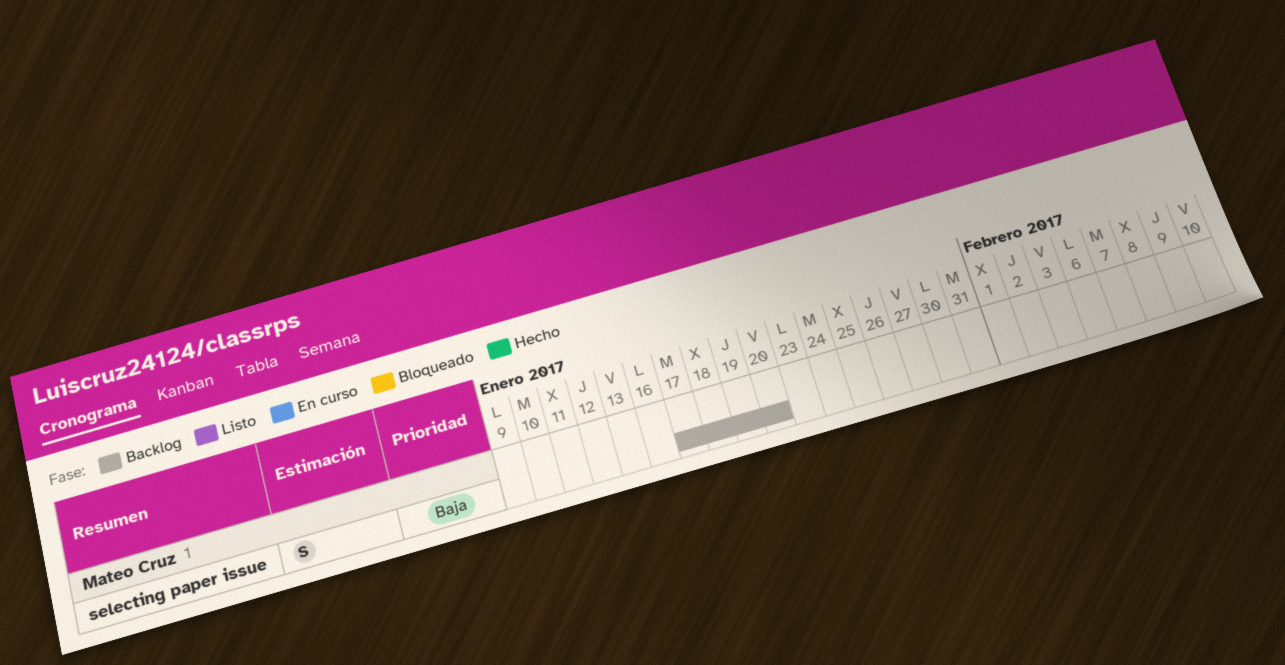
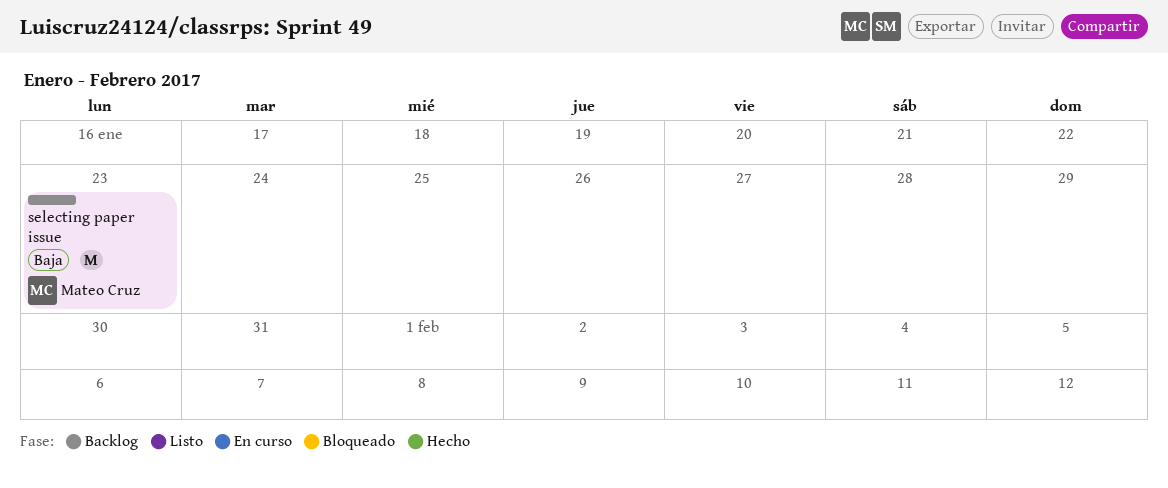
selecting paper issue, estimate: S -> M
selecting paper issue, due: Jan 20 -> Jan 23

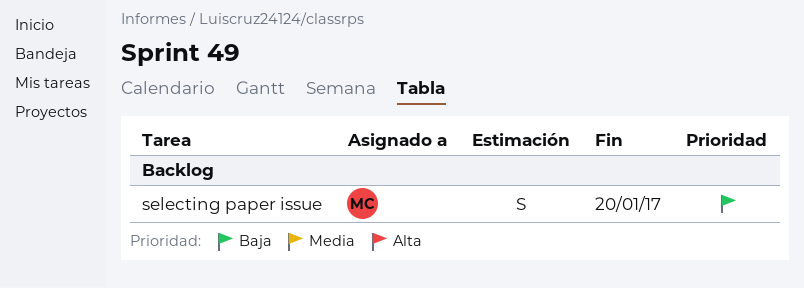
selecting paper issue, estimate: M -> S
selecting paper issue, due: Jan 23 -> Jan 20

